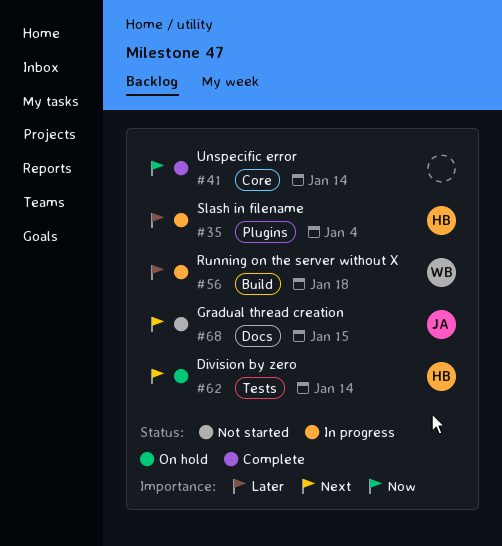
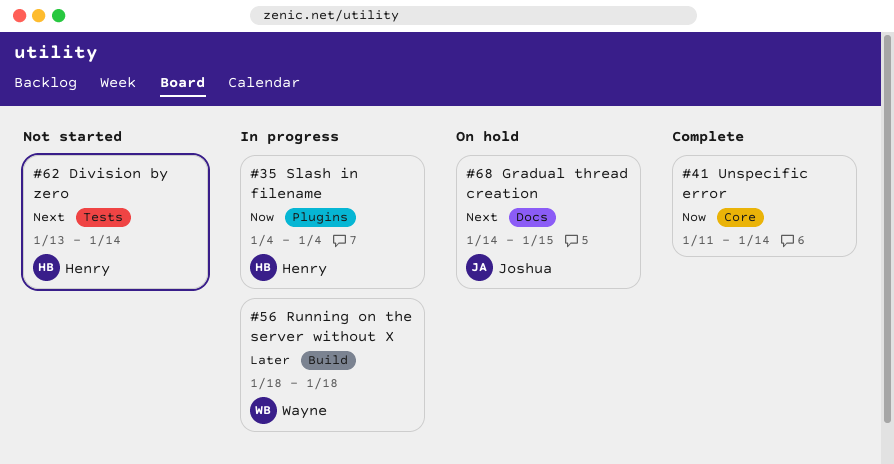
#35, priority: Later -> Now
#62, status: On hold -> Not started
#68, status: Not started -> On hold

